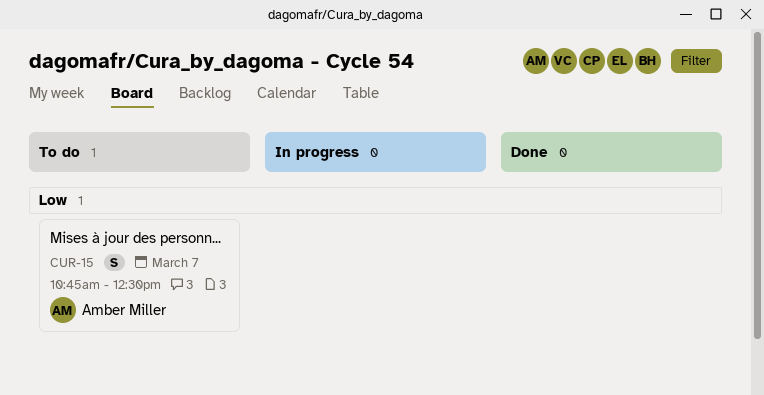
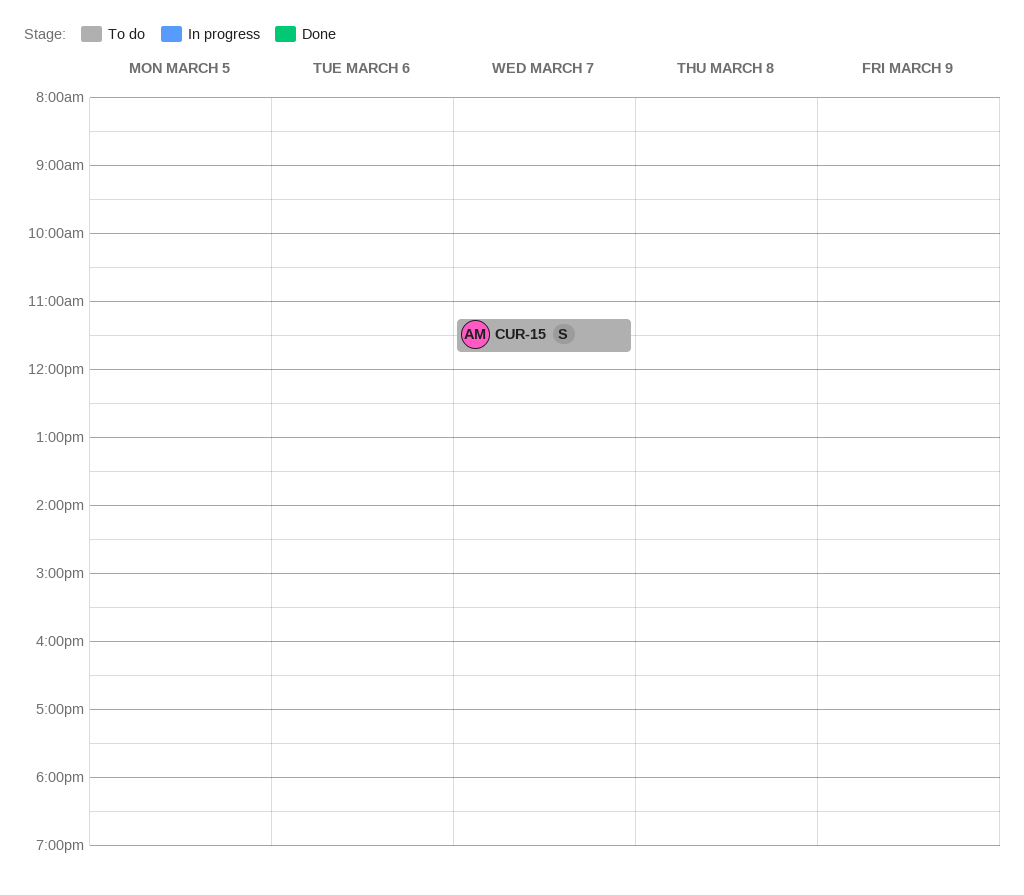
CUR-15, begins: 10:45 -> 11:15
CUR-15, ends: 12:30 -> 11:45

